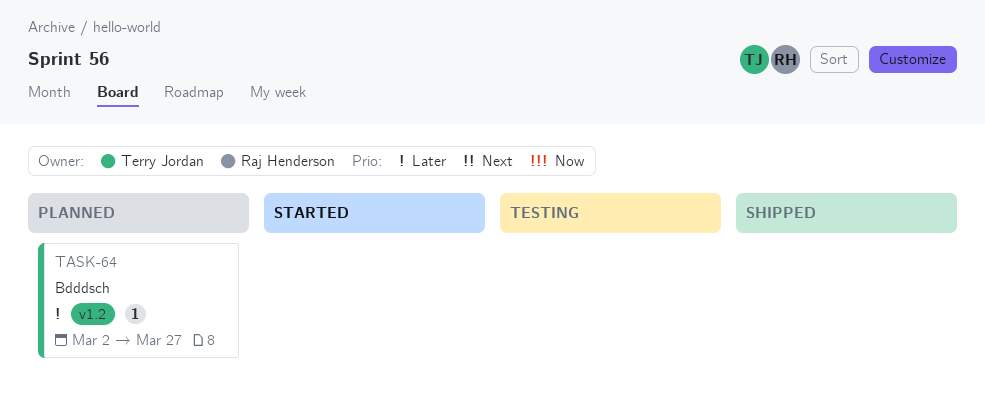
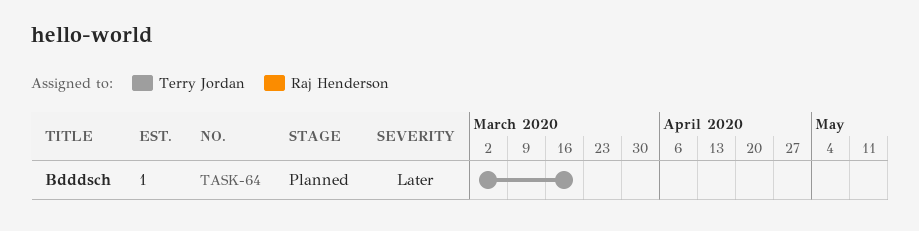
TASK-64, due: Mar 27 -> Mar 20

